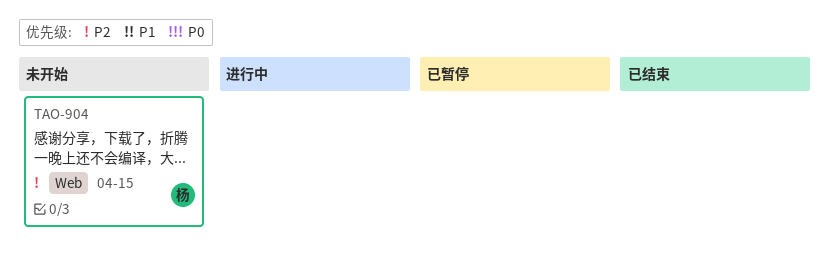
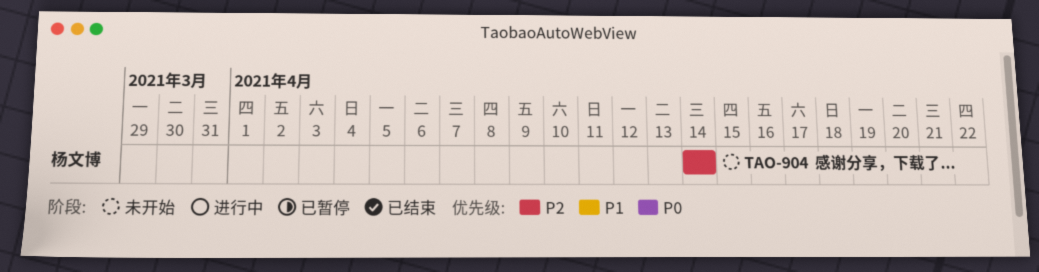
TAO-904, due: Apr 15 -> Apr 14

